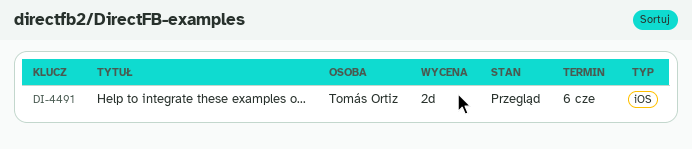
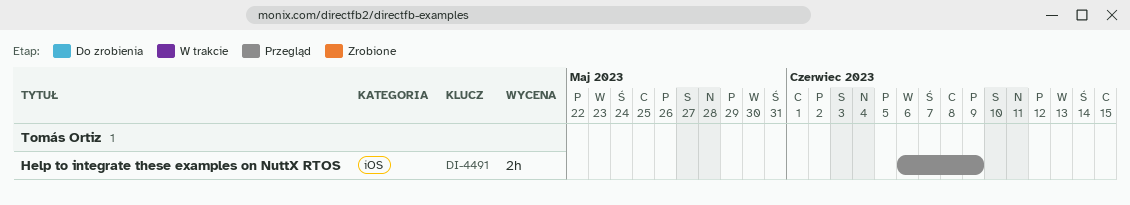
DI-4491, estimate: 2d -> 2h
DI-4491, due: Jun 6 -> Jun 9

